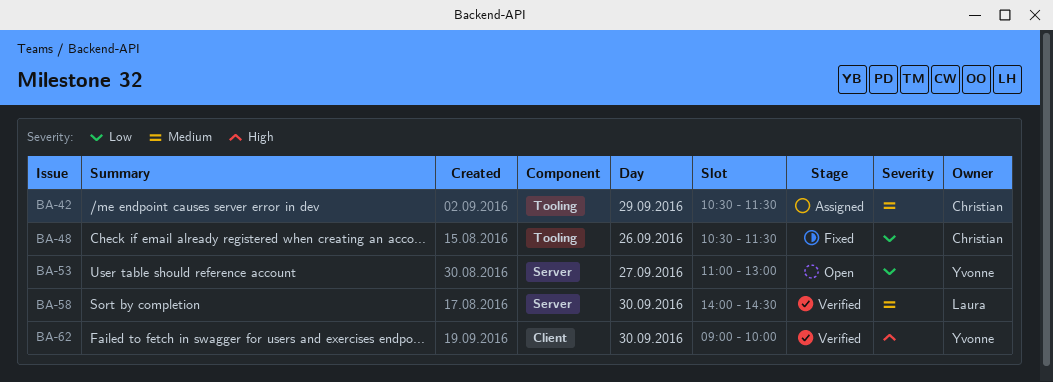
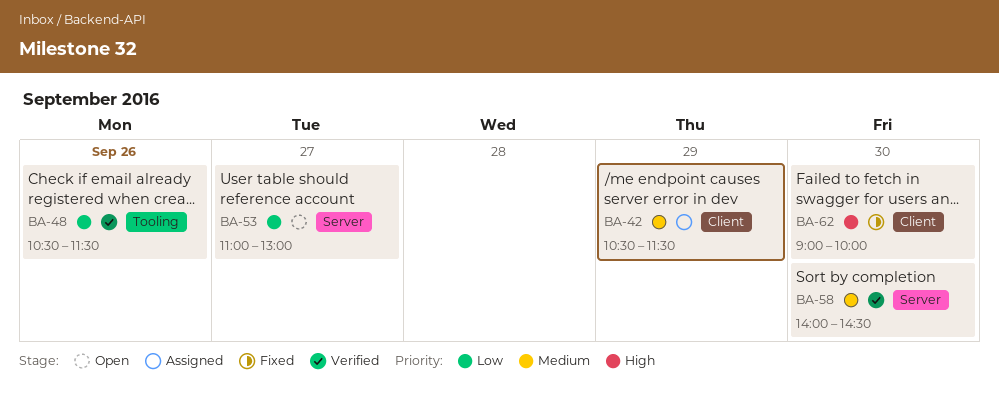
BA-42, label: Tooling -> Client
BA-48, status: Fixed -> Verified
BA-62, status: Verified -> Fixed

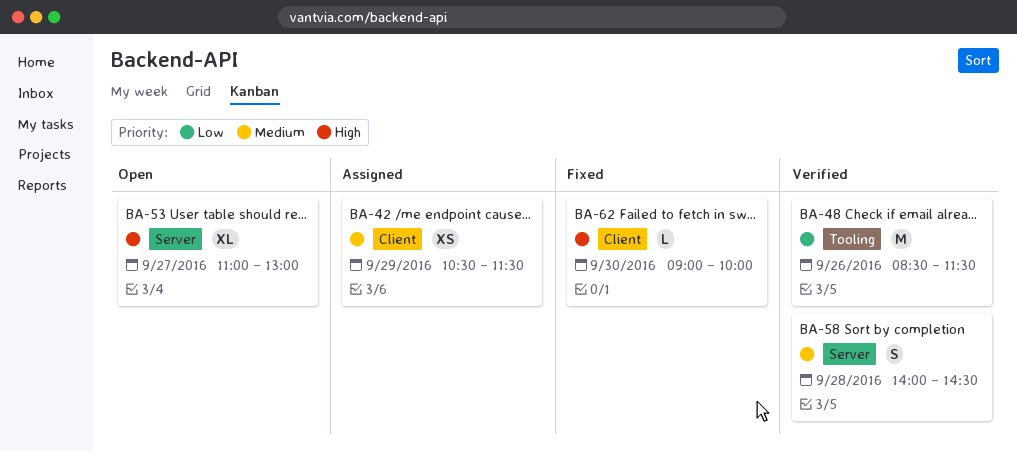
BA-48, begins: 10:30 -> 08:30
BA-53, priority: Low -> High
BA-58, day: Sep 30 -> Sep 28

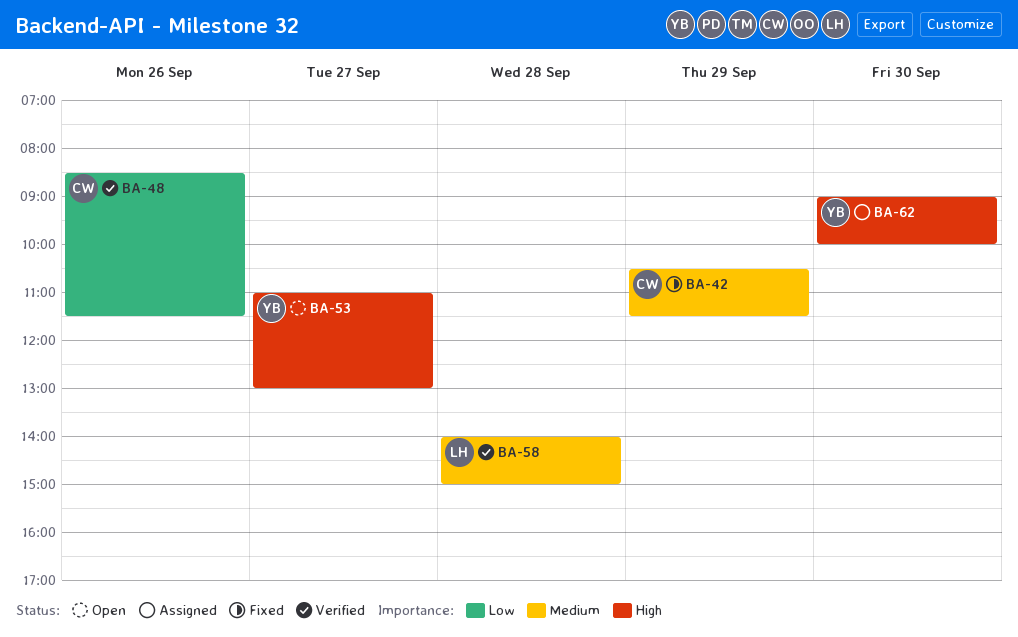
BA-42, status: Assigned -> Fixed
BA-58, ends: 14:30 -> 15:00
BA-62, status: Fixed -> Assigned

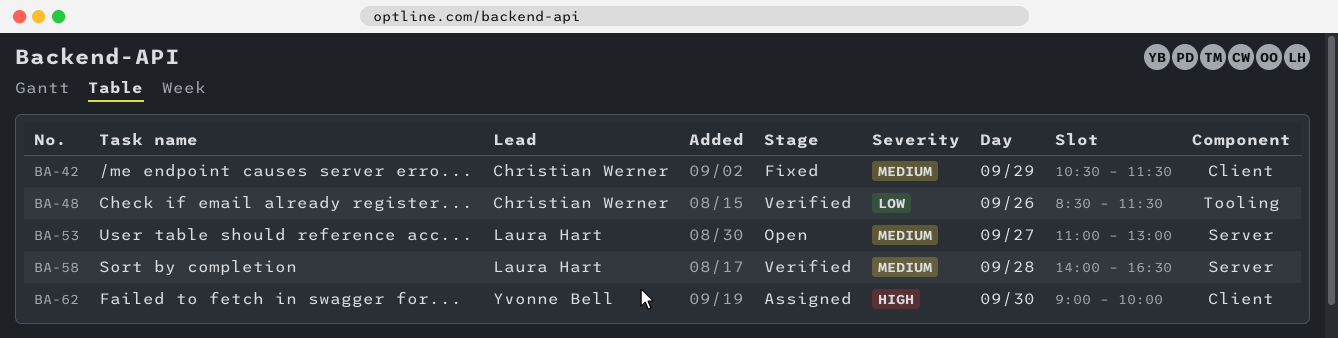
BA-53, owner: Yvonne Bell -> Laura Hart
BA-53, priority: High -> Medium
BA-58, ends: 15:00 -> 16:30

